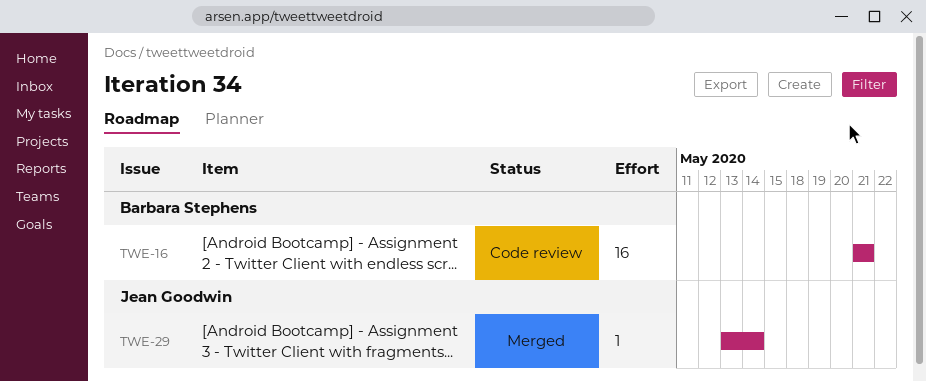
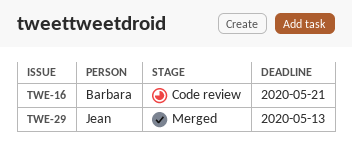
TWE-29, due: May 14 -> May 13

